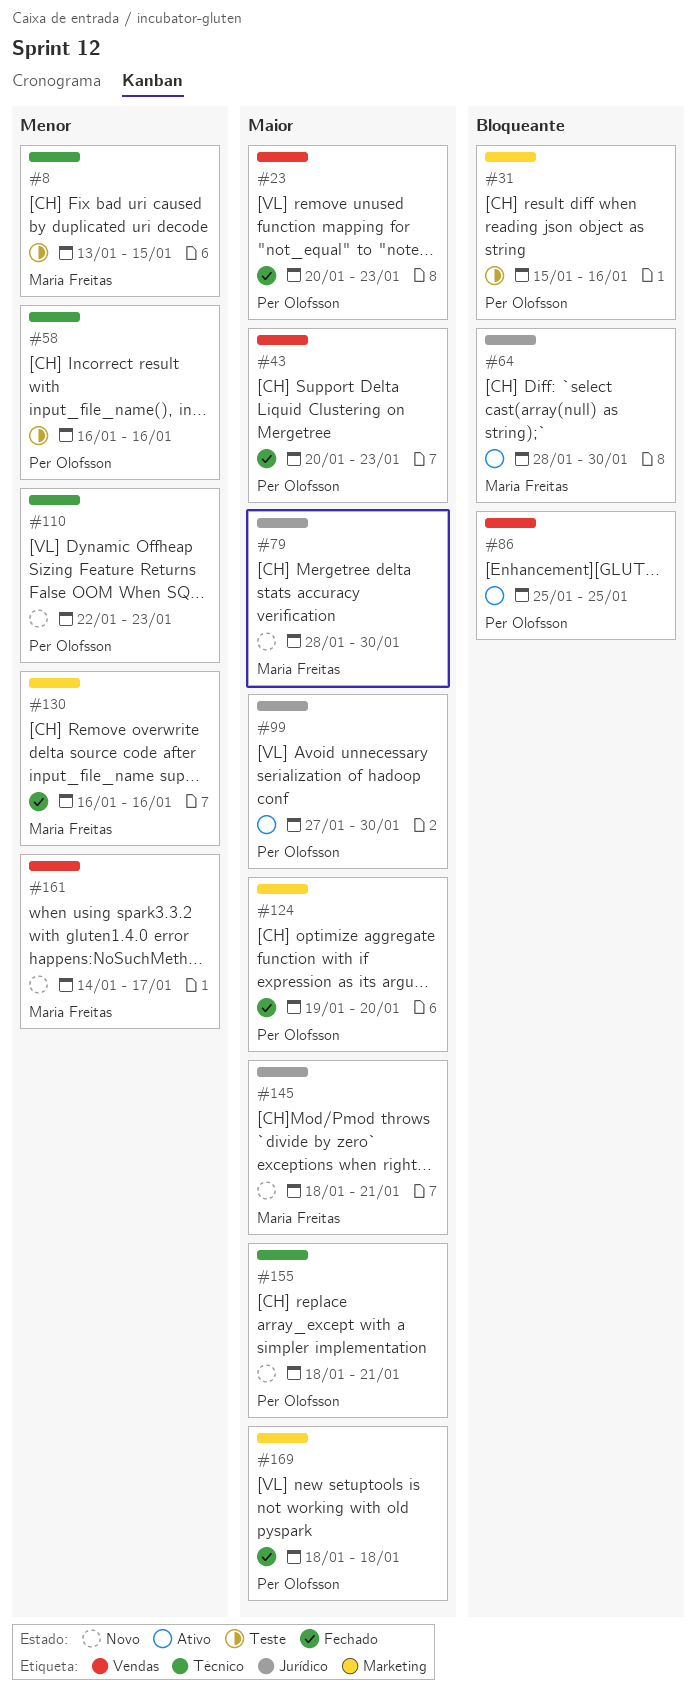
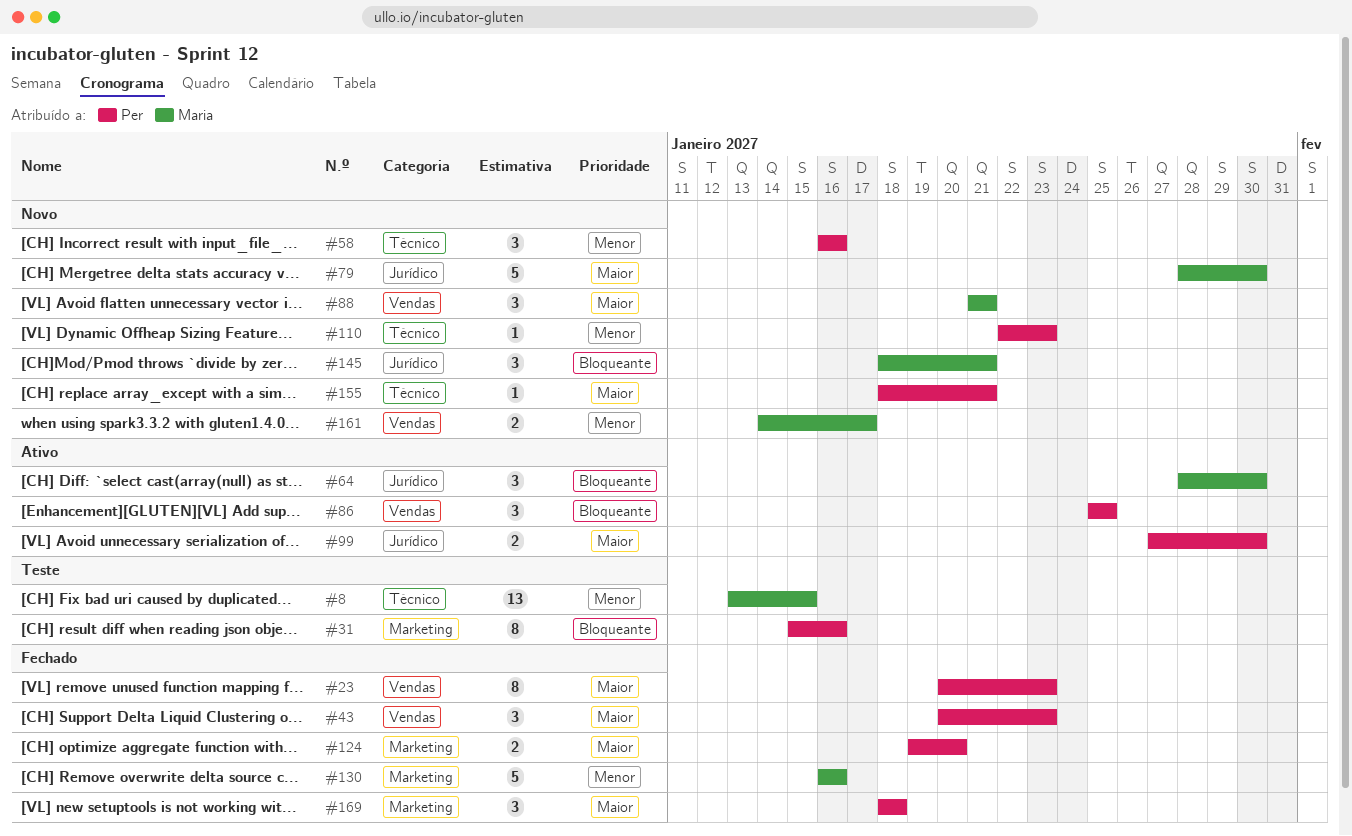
#58, status: Teste -> Novo
#88: none -> present
#145, priority: Maior -> Bloqueante

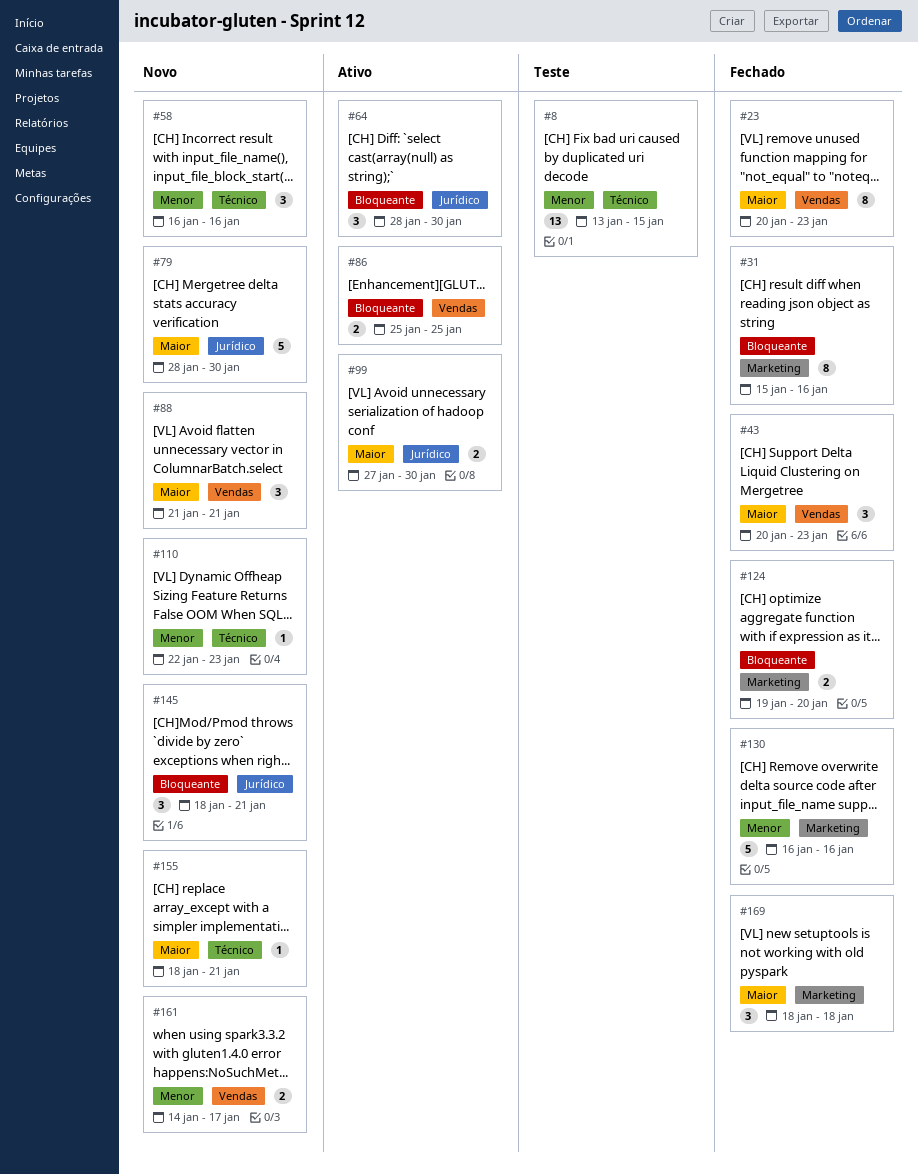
#31, status: Teste -> Fechado
#86, estimate: 3 -> 2
#124, priority: Maior -> Bloqueante

